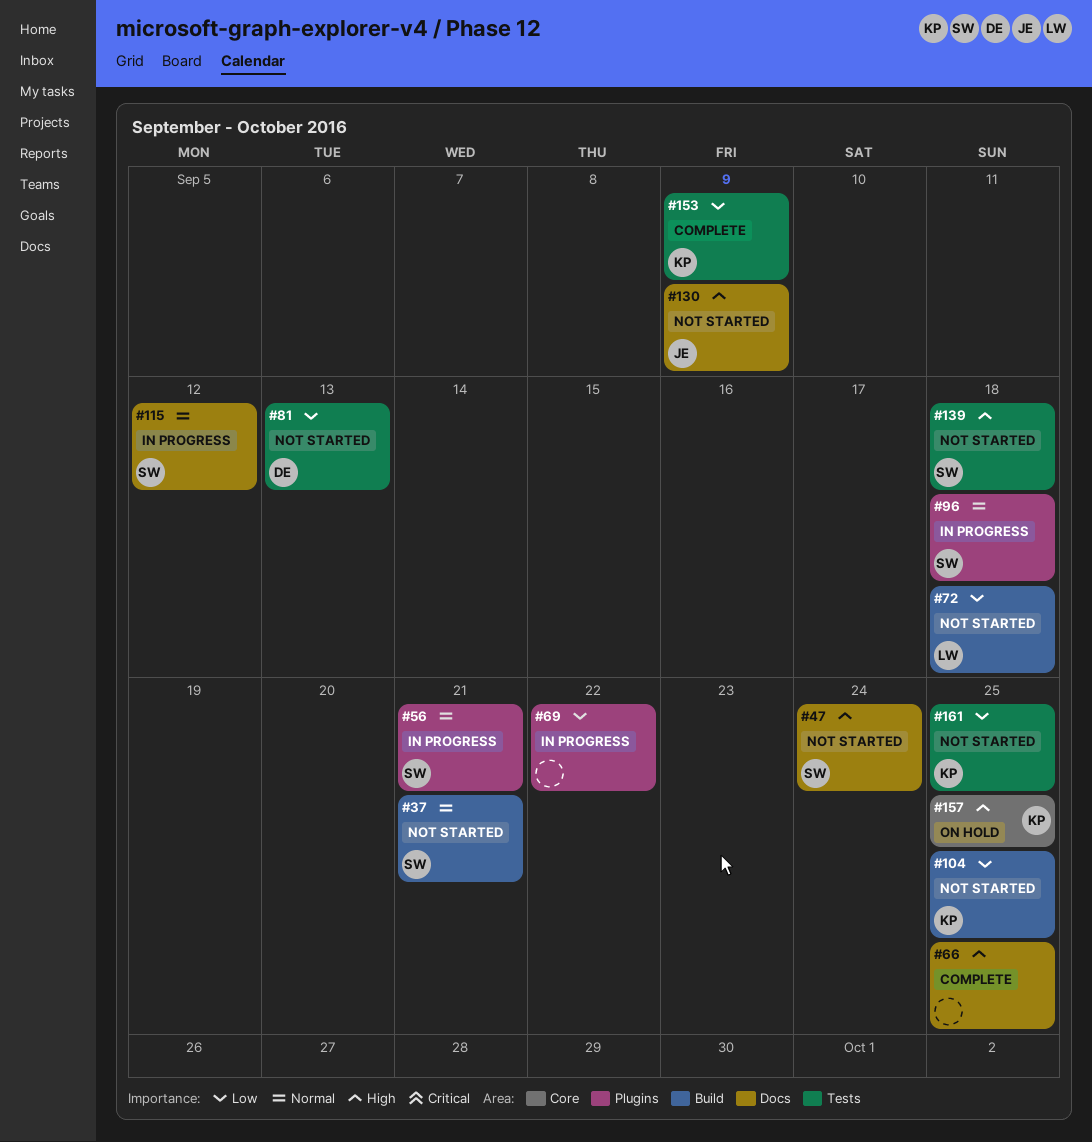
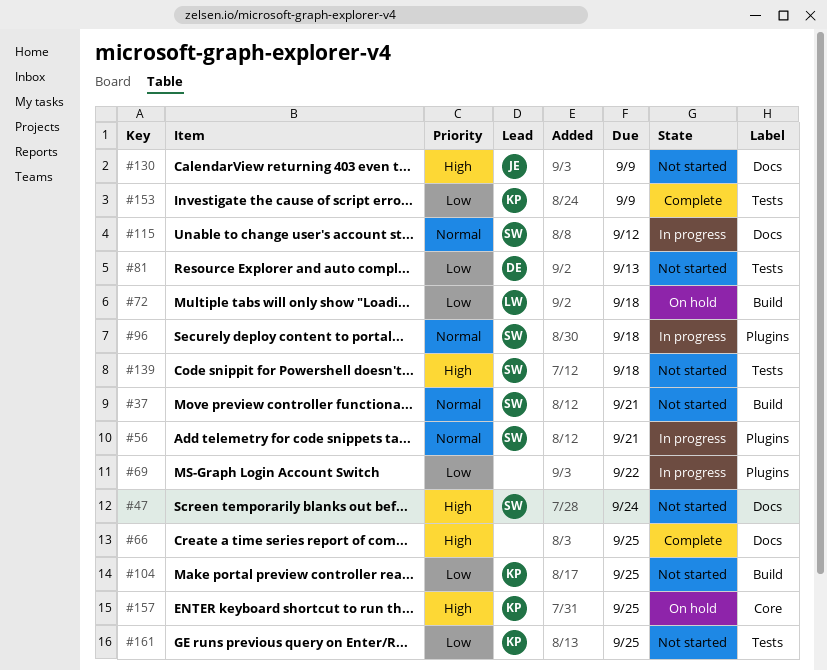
#72, status: Not started -> On hold

